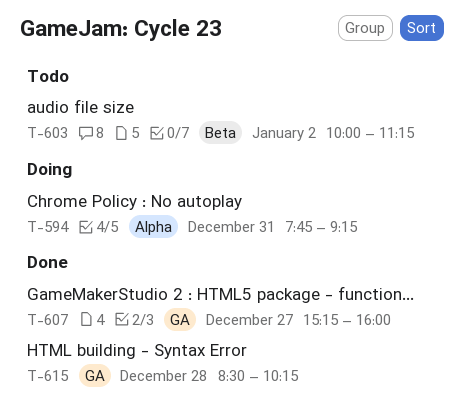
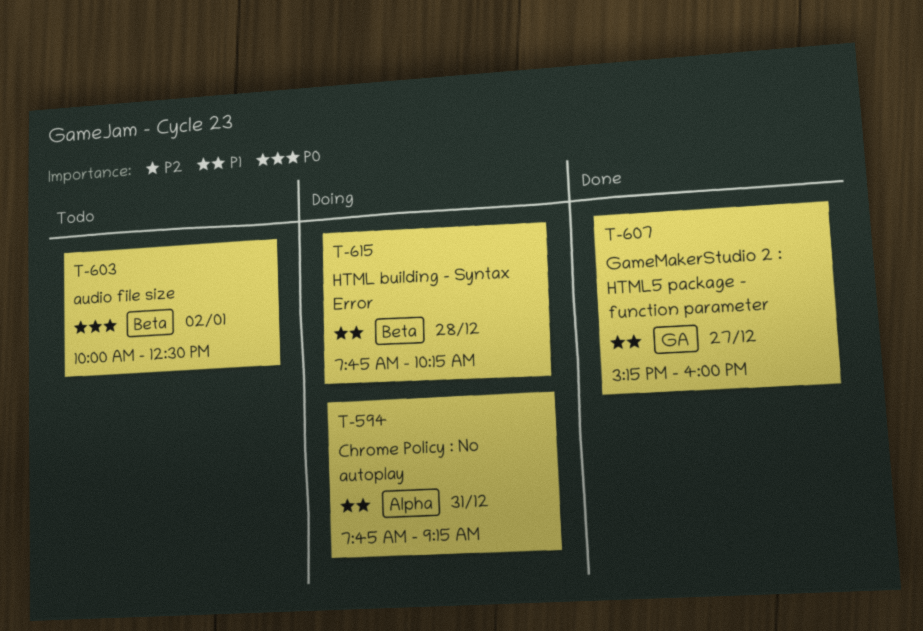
T-603, ends: 11:15 -> 12:30
T-615, status: Done -> Doing
T-615, label: GA -> Beta
T-615, begins: 08:30 -> 07:45

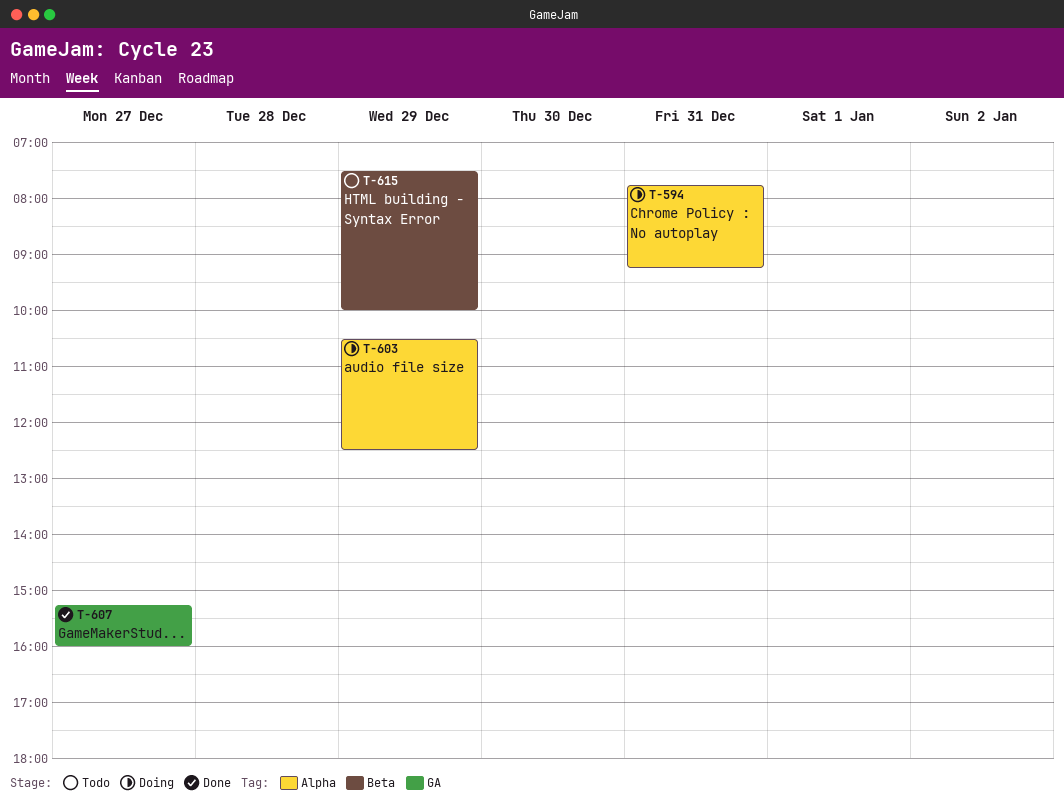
T-603, status: Todo -> Doing
T-603, label: Beta -> Alpha
T-603, day: Jan 2 -> Dec 29
T-603, begins: 10:00 -> 10:30
T-615, status: Doing -> Todo
T-615, day: Dec 28 -> Dec 29
T-615, begins: 07:45 -> 07:30
T-615, ends: 10:15 -> 10:00

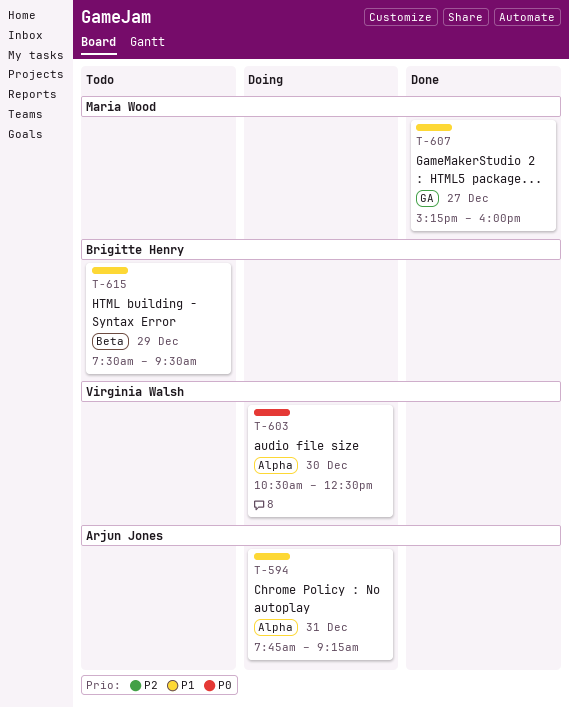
T-603, day: Dec 29 -> Dec 30
T-615, ends: 10:00 -> 09:30

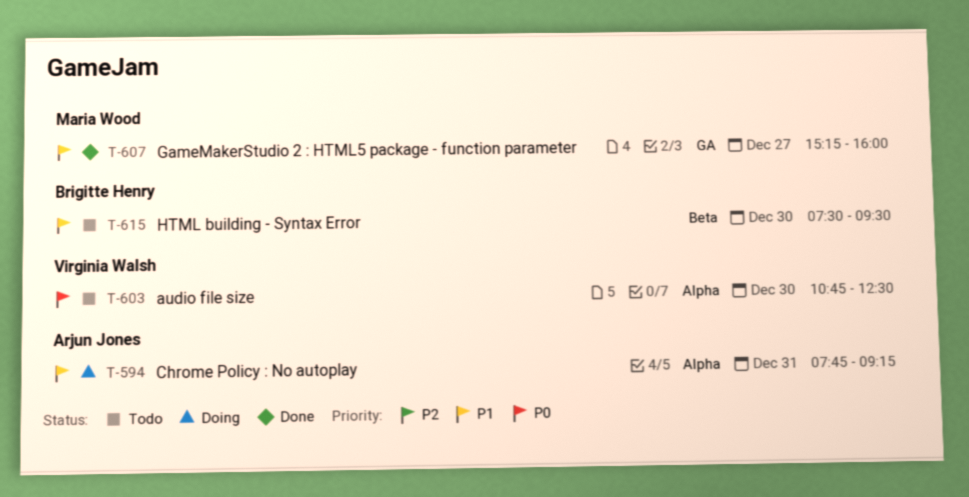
T-603, status: Doing -> Todo
T-603, begins: 10:30 -> 10:45
T-615, day: Dec 29 -> Dec 30

